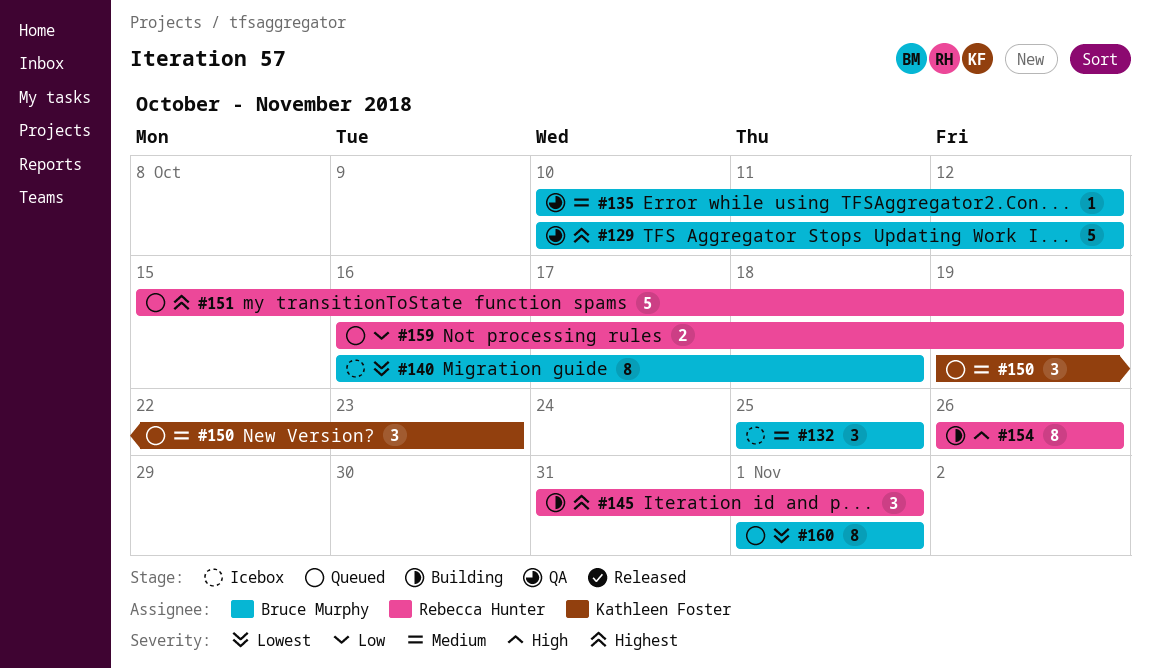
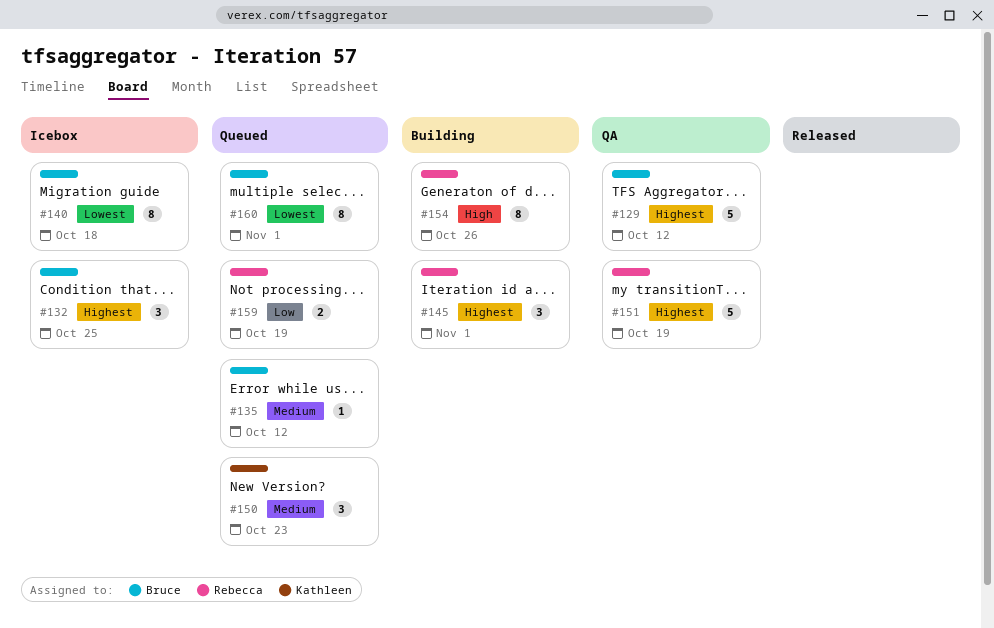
#132, priority: Medium -> Highest
#135, status: QA -> Queued
#151, status: Queued -> QA

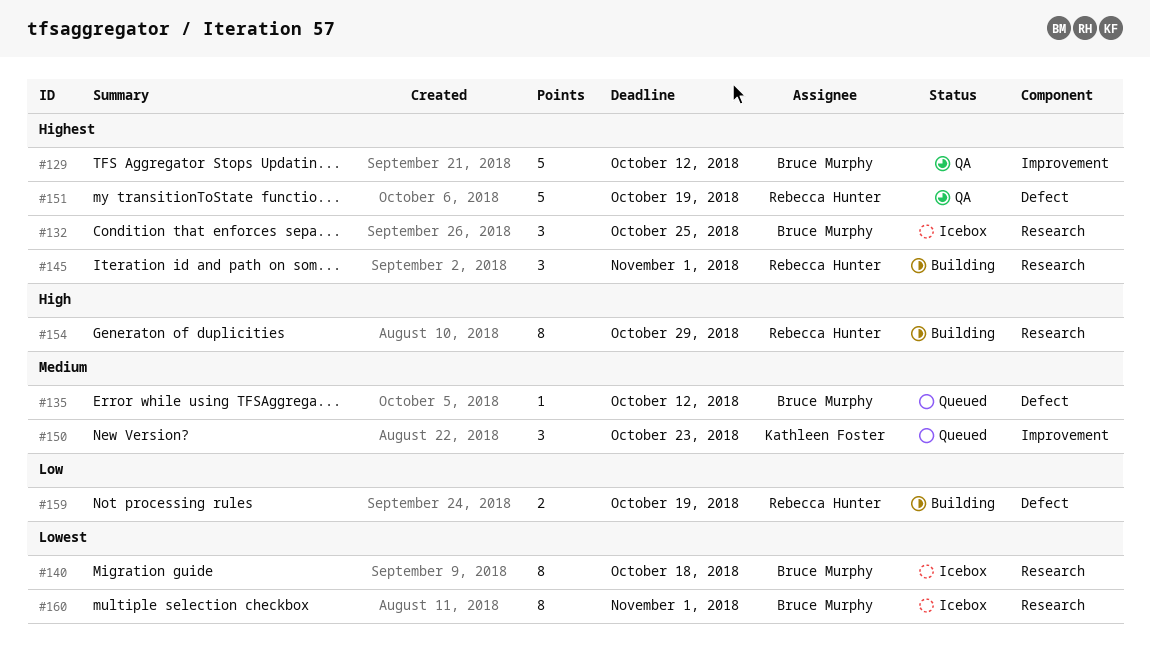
#154, due: Oct 26 -> Oct 29
#159, status: Queued -> Building
#160, status: Queued -> Icebox

